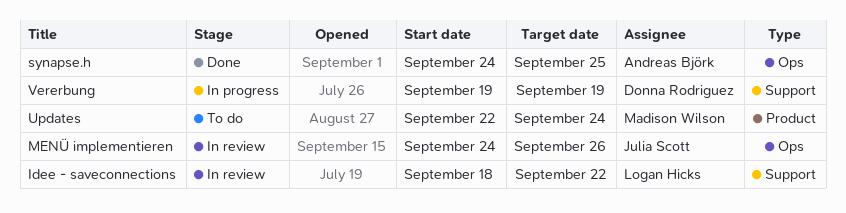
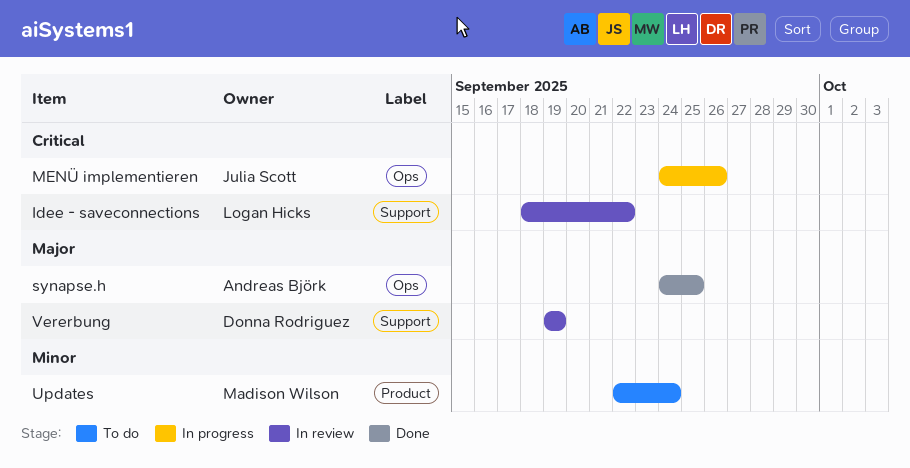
MENÜ implementieren, status: In review -> In progress
Vererbung, status: In progress -> In review

